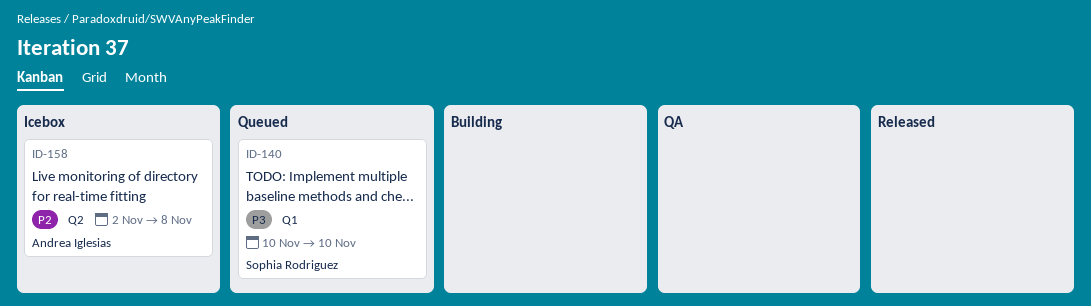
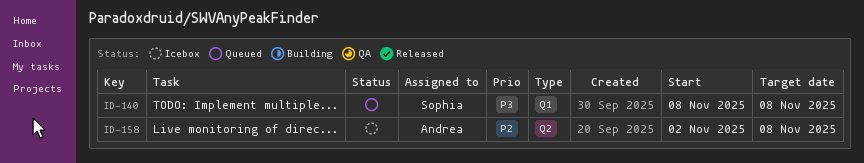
ID-140, start: Nov 10 -> Nov 8
ID-140, due: Nov 10 -> Nov 8

